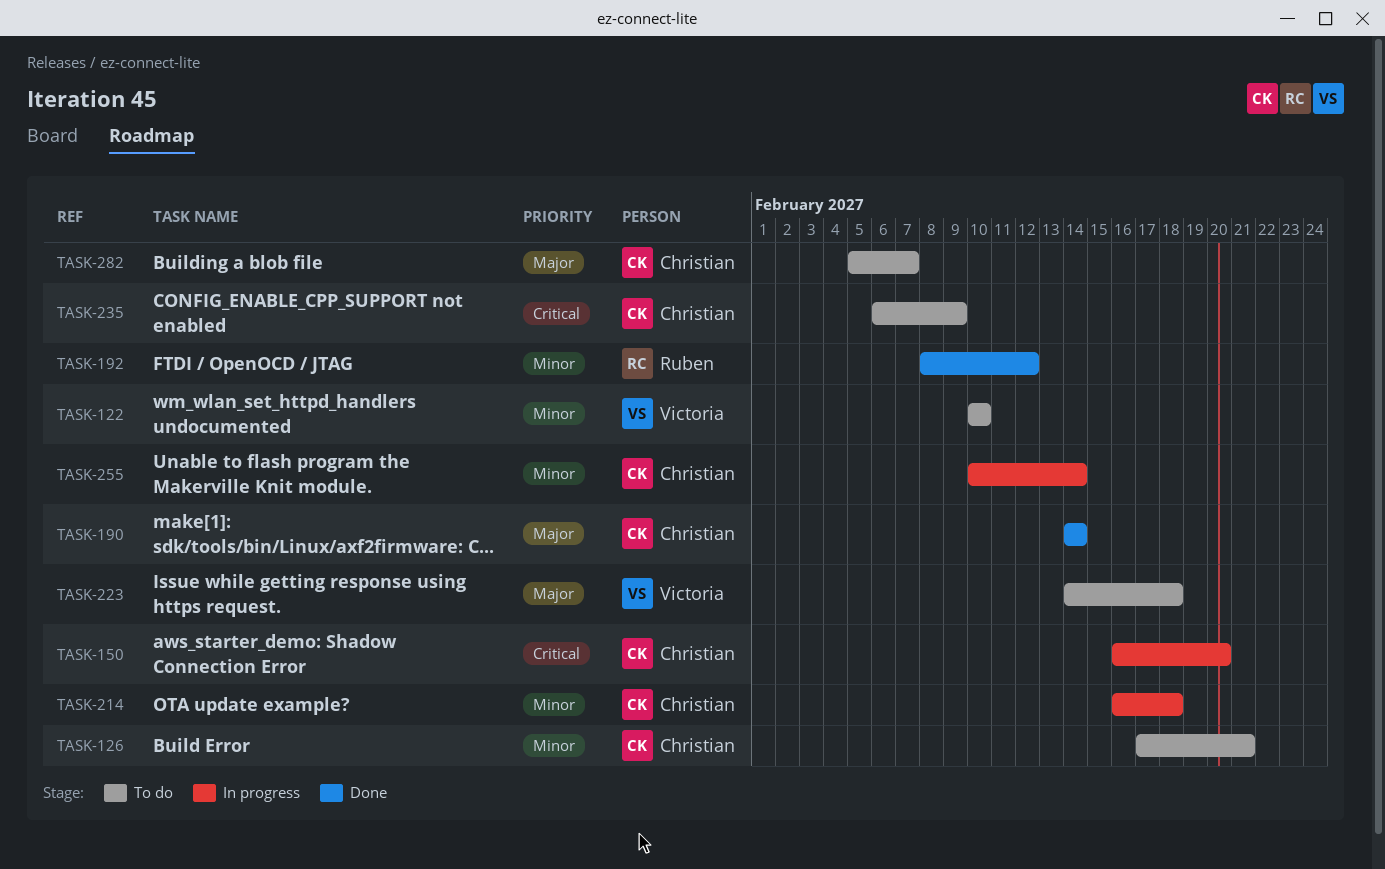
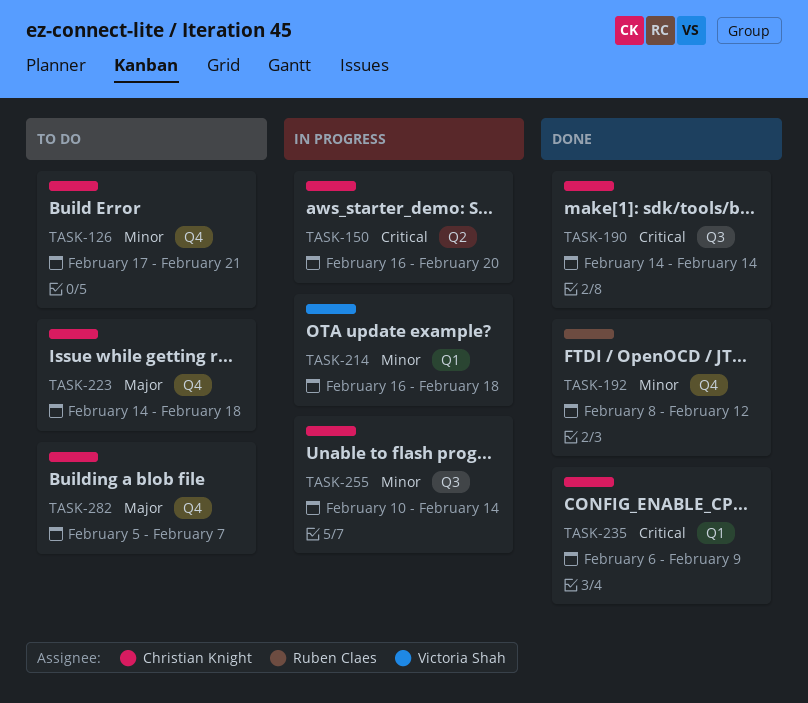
TASK-122: present -> none
TASK-190, priority: Major -> Critical
TASK-214, owner: Christian Knight -> Victoria Shah
TASK-223, owner: Victoria Shah -> Christian Knight
TASK-235, status: To do -> Done

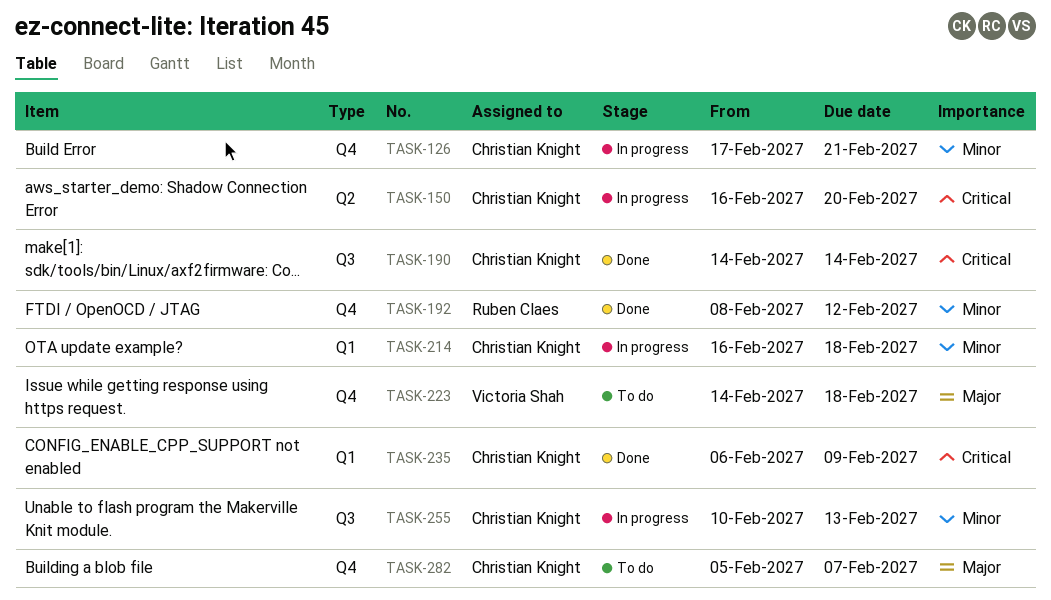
TASK-126, status: To do -> In progress
TASK-214, owner: Victoria Shah -> Christian Knight
TASK-223, owner: Christian Knight -> Victoria Shah
TASK-255, due: Feb 14 -> Feb 13

